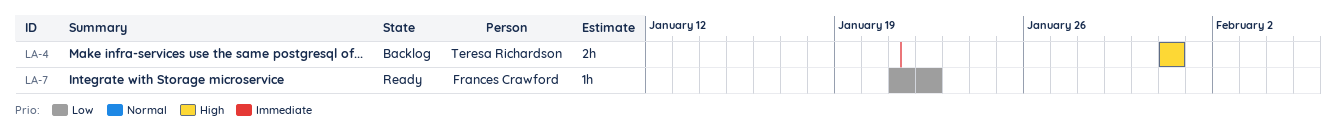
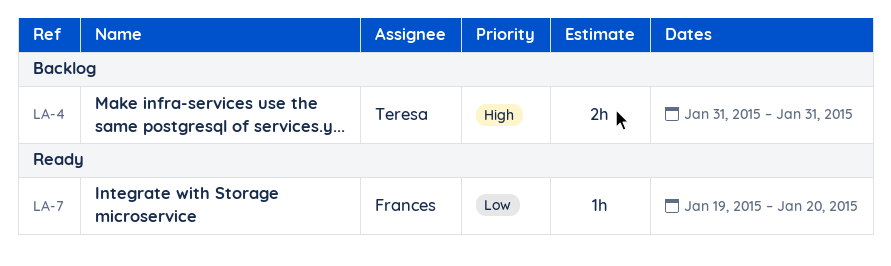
LA-7, start: Jan 21 -> Jan 19
LA-7, due: Jan 22 -> Jan 20

